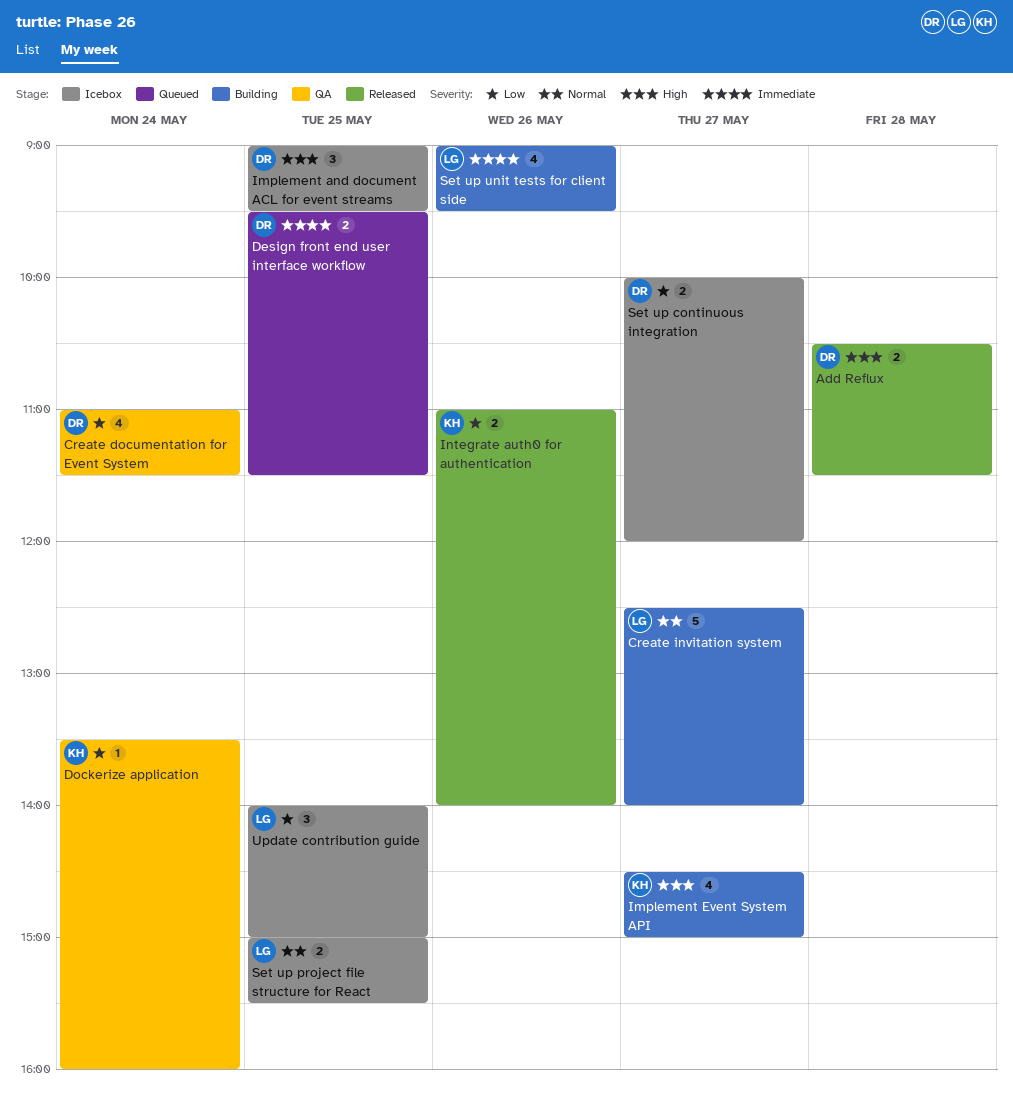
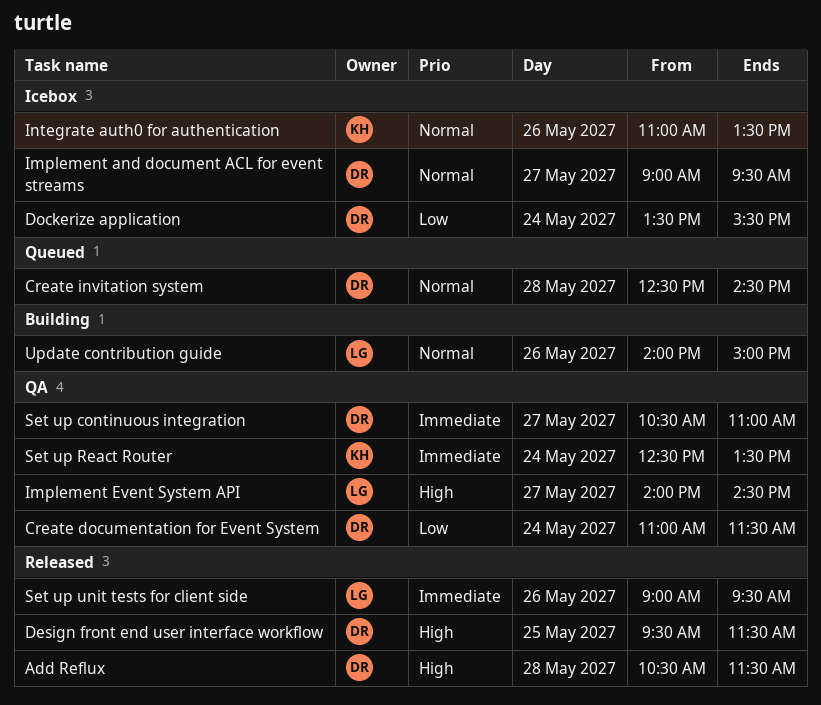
Create invitation system, status: Building -> Queued
Create invitation system, owner: LG -> DR
Create invitation system, day: May 27 -> May 28
Create invitation system, ends: 14:00 -> 14:30
Design front end user interface workflow, status: Queued -> Released
Design front end user interface workflow, priority: Immediate -> High
Dockerize application, status: QA -> Icebox
Dockerize application, owner: KH -> DR
Dockerize application, ends: 16:00 -> 15:30
Implement and document ACL for event streams, priority: High -> Normal
Implement and document ACL for event streams, day: May 25 -> May 27
Implement Event System API, status: Building -> QA
Implement Event System API, owner: KH -> LG
Implement Event System API, begins: 14:30 -> 14:00
Implement Event System API, ends: 15:00 -> 14:30
Integrate auth0 for authentication, status: Released -> Icebox
Integrate auth0 for authentication, priority: Low -> Normal
Integrate auth0 for authentication, ends: 14:00 -> 13:30
Set up continuous integration, status: Icebox -> QA
Set up continuous integration, priority: Low -> Immediate
Set up continuous integration, begins: 10:00 -> 10:30
Set up continuous integration, ends: 12:00 -> 11:00
Set up project file structure for React: present -> none
Set up React Router: none -> present
Set up unit tests for client side, status: Building -> Released
Update contribution guide, status: Icebox -> Building
Update contribution guide, priority: Low -> Normal
Update contribution guide, day: May 25 -> May 26

